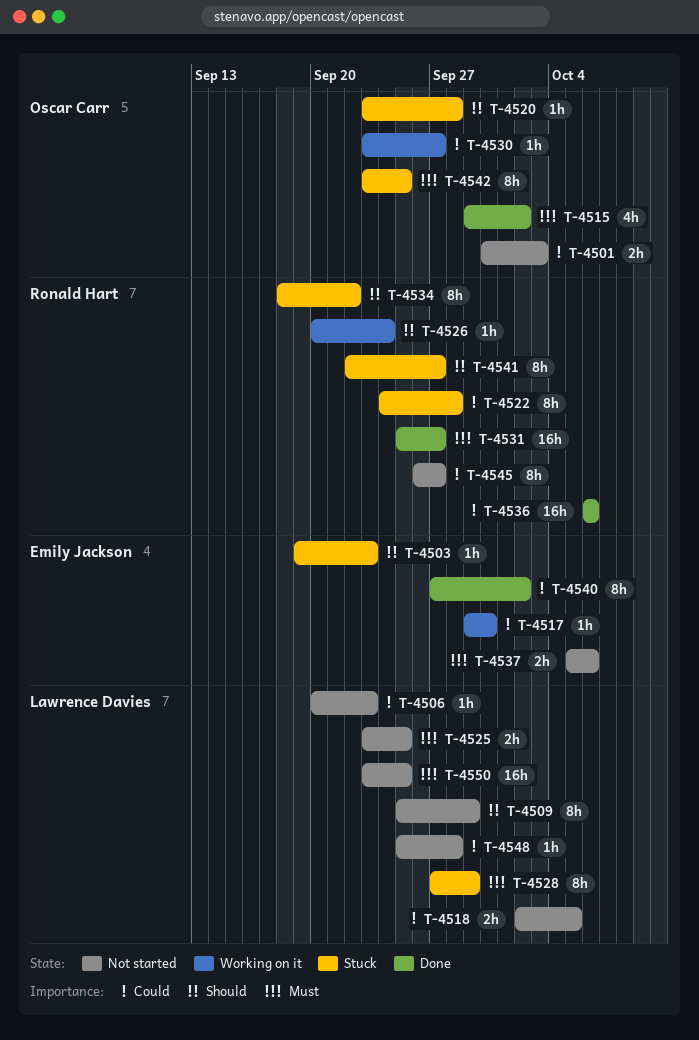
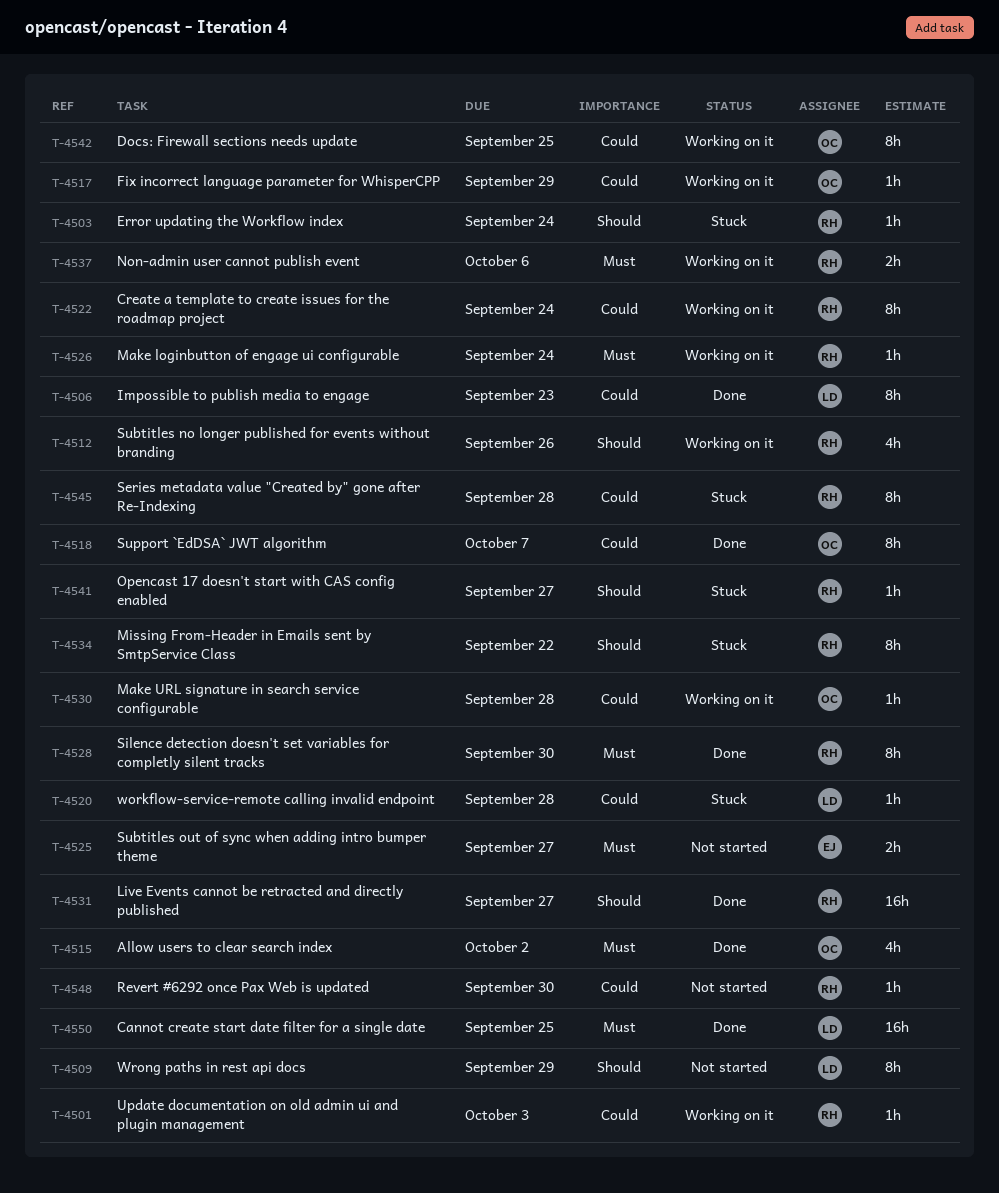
T-4501, status: Not started -> Working on it
T-4501, owner: Oscar Carr -> Ronald Hart
T-4501, estimate: 2h -> 1h
T-4503, owner: Emily Jackson -> Ronald Hart
T-4503, due: Sep 23 -> Sep 24
T-4506, status: Not started -> Done
T-4506, estimate: 1h -> 8h
T-4512: none -> present
T-4517, owner: Emily Jackson -> Oscar Carr
T-4517, due: Sep 30 -> Sep 29
T-4518, status: Not started -> Done
T-4518, owner: Lawrence Davies -> Oscar Carr
T-4518, estimate: 2h -> 8h
T-4518, due: Oct 5 -> Oct 7
T-4520, owner: Oscar Carr -> Lawrence Davies
T-4520, priority: Should -> Could
T-4522, status: Stuck -> Working on it
T-4522, due: Sep 28 -> Sep 24
T-4525, owner: Lawrence Davies -> Emily Jackson
T-4525, due: Sep 25 -> Sep 27
T-4526, priority: Should -> Must
T-4528, status: Stuck -> Done
T-4528, owner: Lawrence Davies -> Ronald Hart
T-4528, due: Sep 29 -> Sep 30
T-4530, due: Sep 27 -> Sep 28
T-4531, priority: Must -> Should
T-4536: present -> none
T-4537, status: Not started -> Working on it
T-4537, owner: Emily Jackson -> Ronald Hart
T-4540: present -> none
T-4541, estimate: 8h -> 1h
T-4542, status: Stuck -> Working on it
T-4542, priority: Must -> Could
T-4545, status: Not started -> Stuck
T-4545, due: Sep 27 -> Sep 28
T-4548, owner: Lawrence Davies -> Ronald Hart
T-4548, due: Sep 28 -> Sep 30
T-4550, status: Not started -> Done

